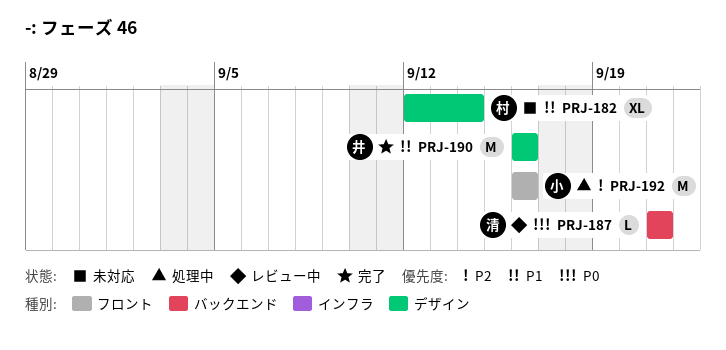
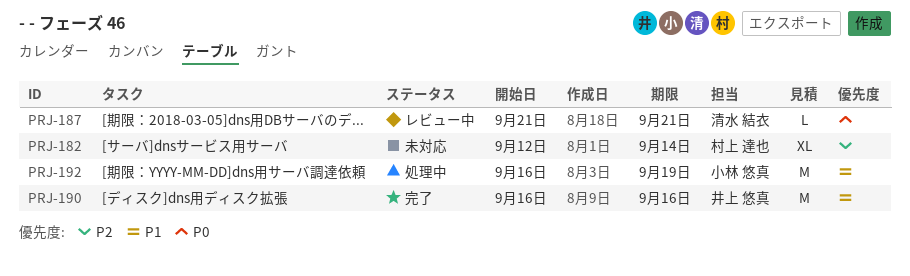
PRJ-182, priority: P1 -> P2
PRJ-192, priority: P2 -> P1
PRJ-192, due: Sep 16 -> Sep 19

